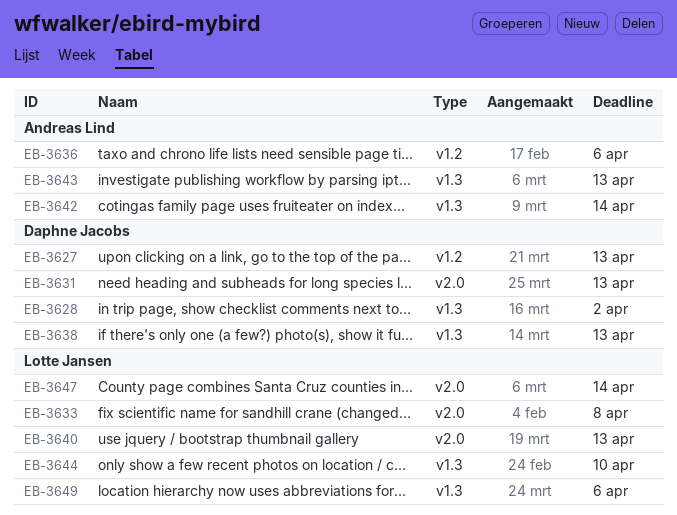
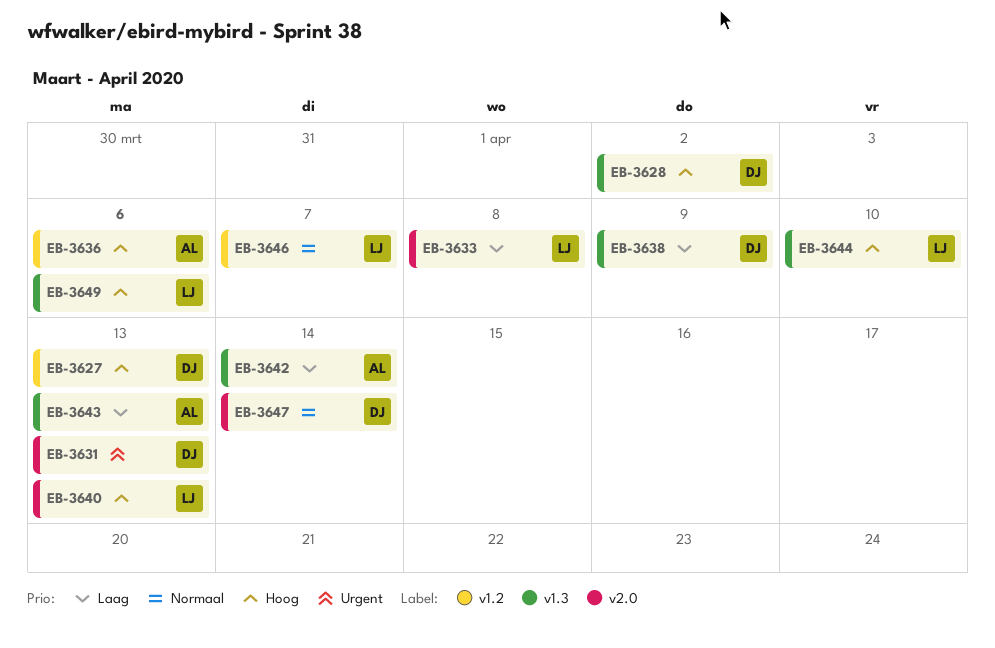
EB-3638, due: Apr 13 -> Apr 9
EB-3646: none -> present
EB-3647, owner: Lotte Jansen -> Daphne Jacobs

